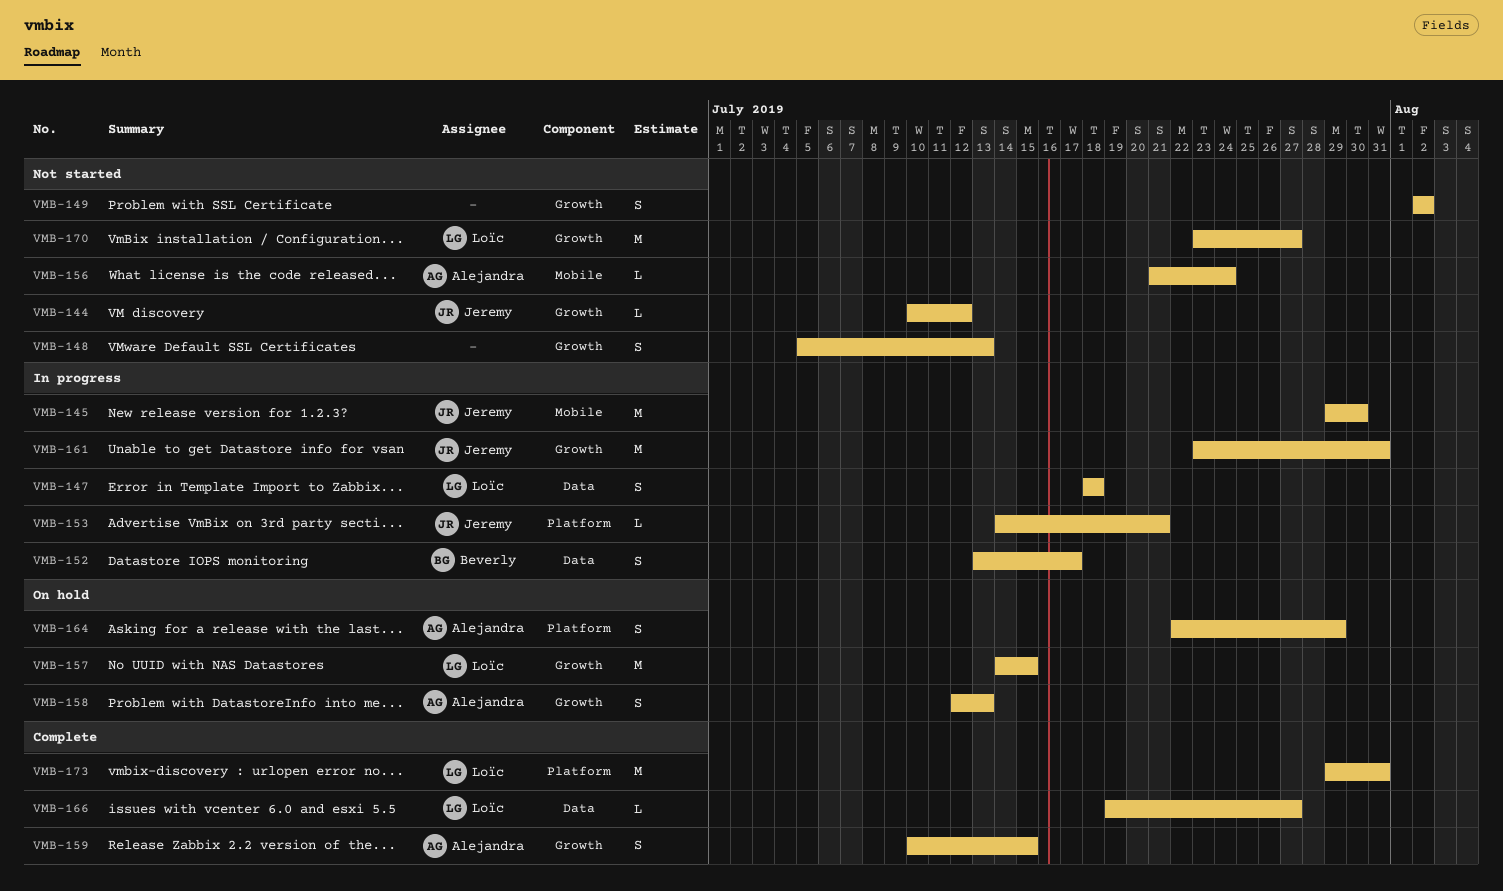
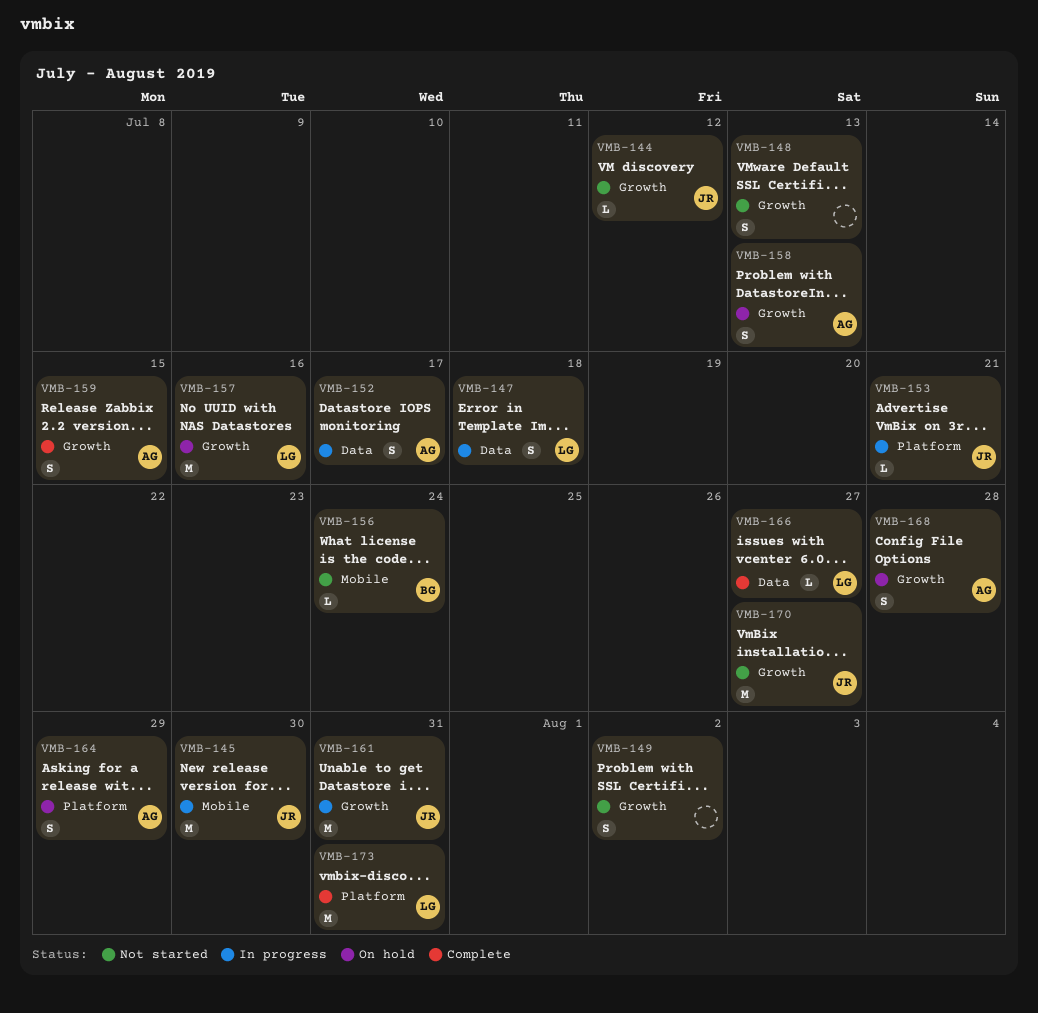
VMB-152, owner: Beverly -> Alejandra
VMB-156, owner: Alejandra -> Beverly
VMB-157, due: Jul 15 -> Jul 16
VMB-168: none -> present
VMB-170, owner: Loïc -> Jeremy

